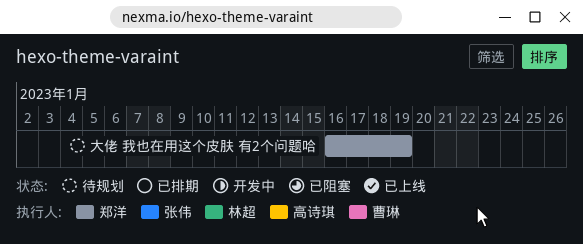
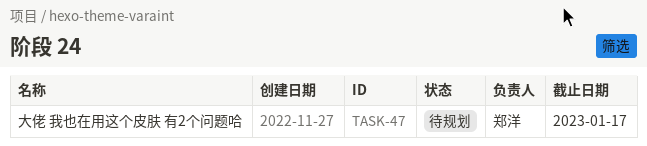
大佬 我也在用这个皮肤 有2个问题哈, due: Jan 19 -> Jan 17

